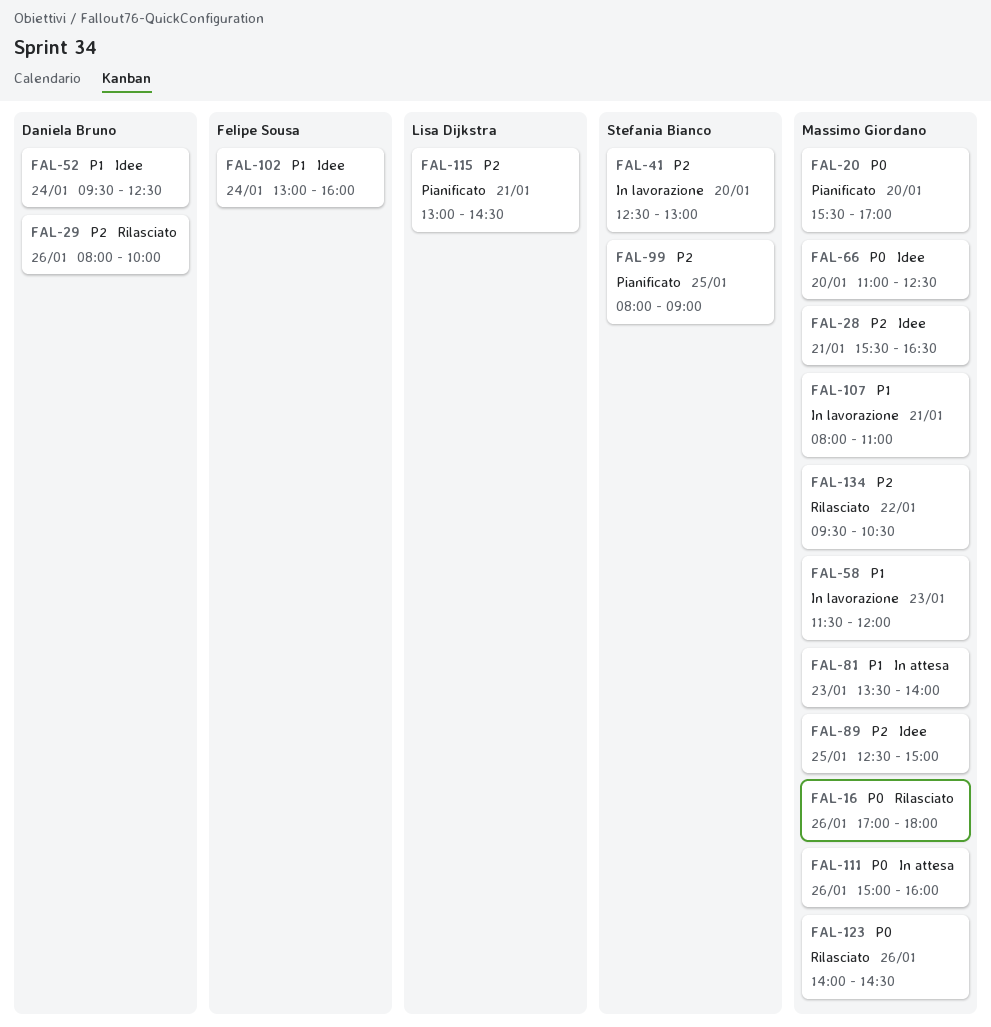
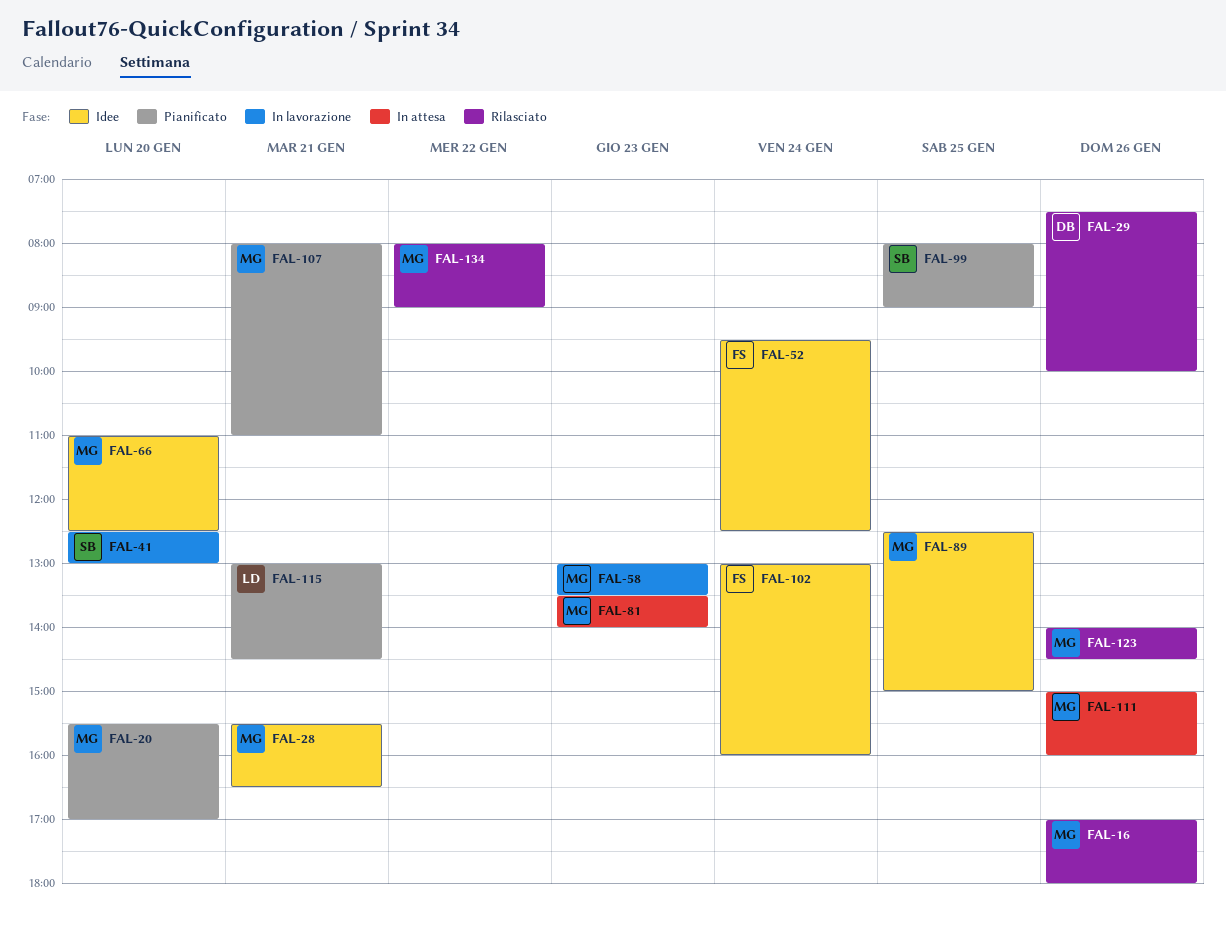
FAL-29, begins: 08:00 -> 07:30
FAL-52, owner: Daniela Bruno -> Felipe Sousa
FAL-58, begins: 11:30 -> 13:00
FAL-58, ends: 12:00 -> 13:30
FAL-107, status: In lavorazione -> Pianificato
FAL-134, begins: 09:30 -> 08:00
FAL-134, ends: 10:30 -> 09:00

